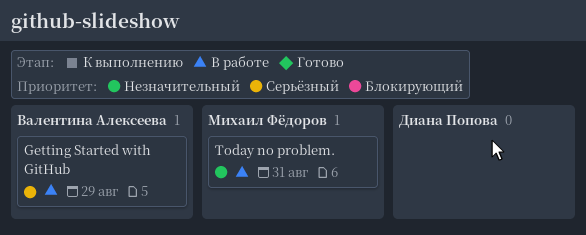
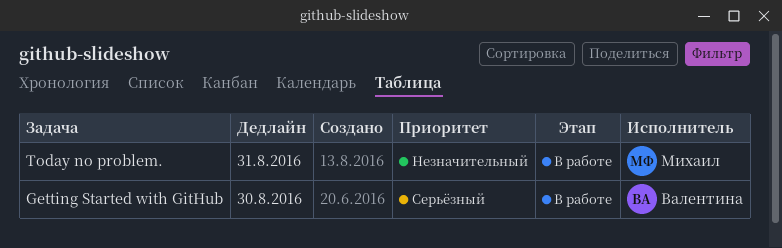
Getting Started with GitHub, due: Aug 29 -> Aug 30

